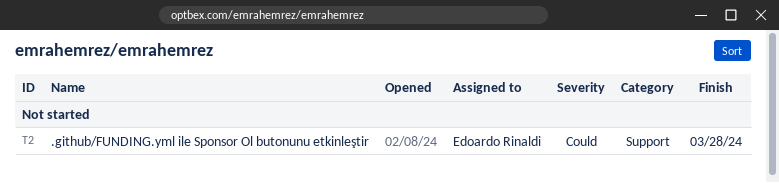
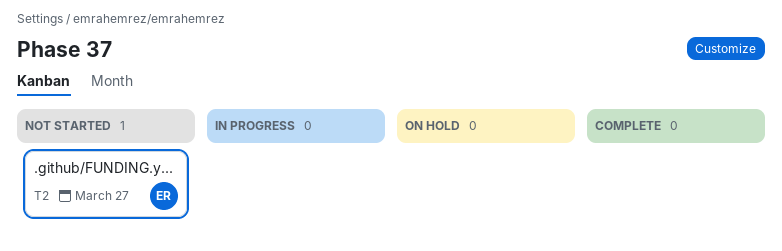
T2, due: Mar 28 -> Mar 27

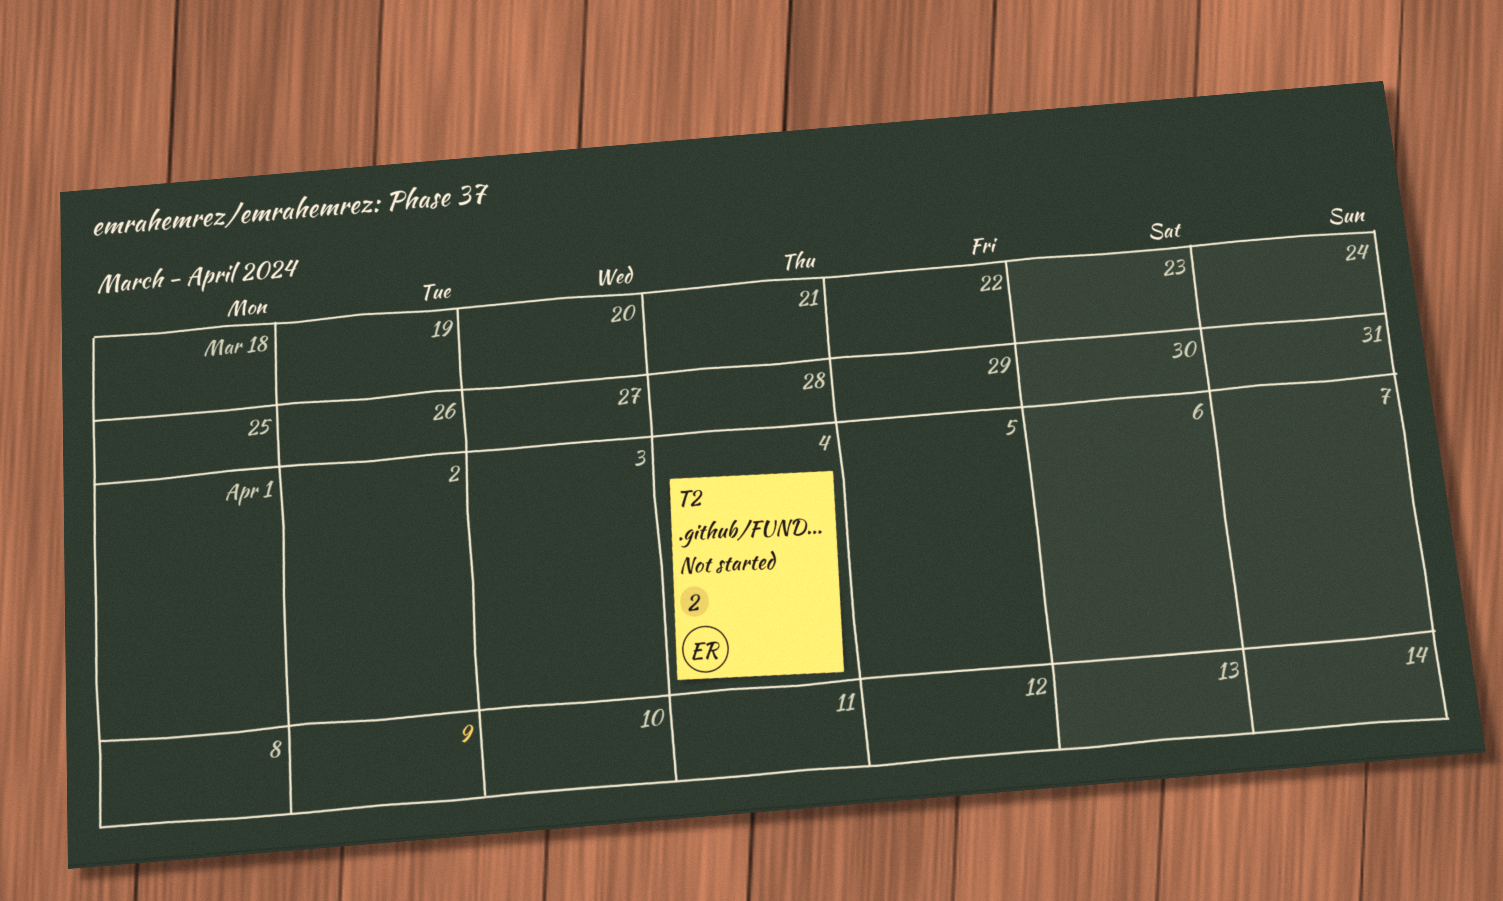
T2, due: Mar 27 -> Apr 4

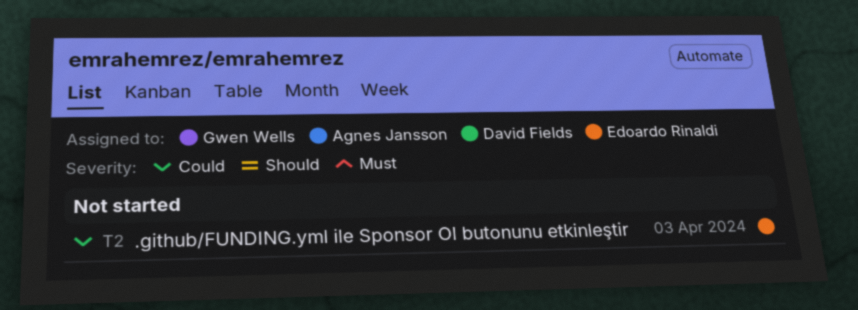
T2, due: Apr 4 -> Apr 3

